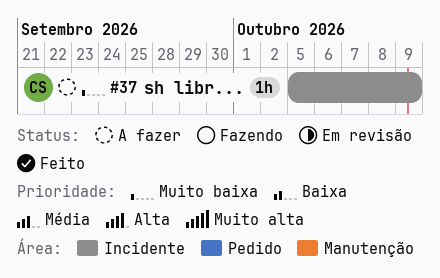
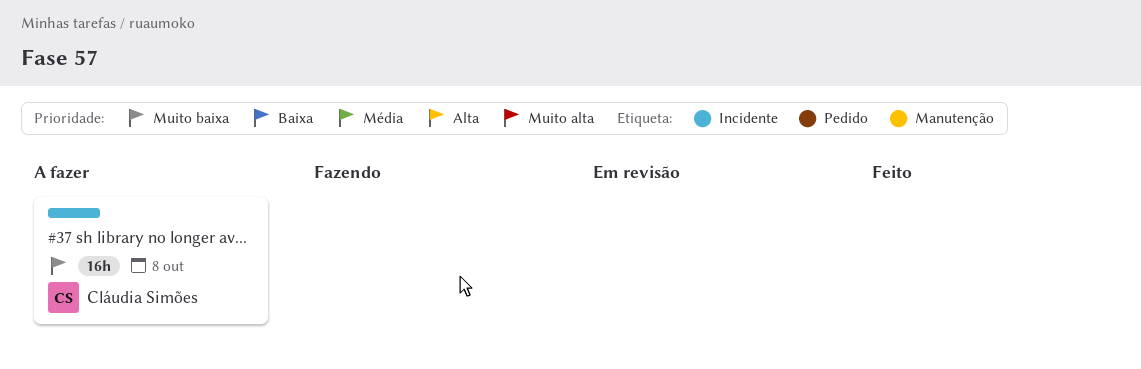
#37, estimate: 1h -> 16h
#37, due: Oct 9 -> Oct 8

